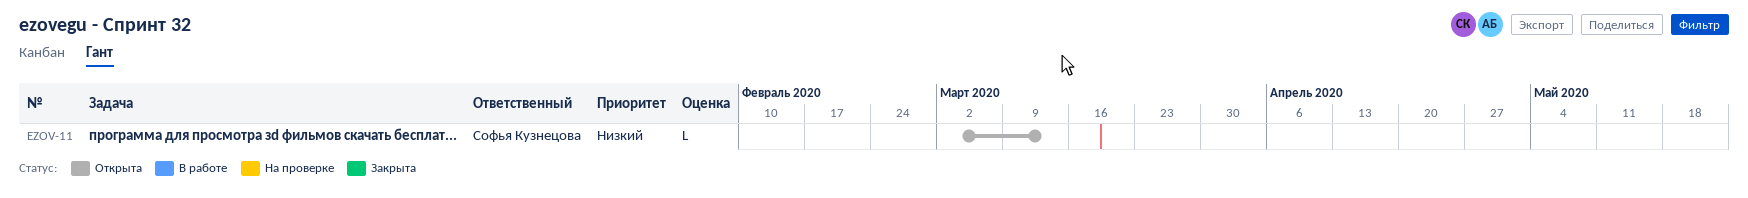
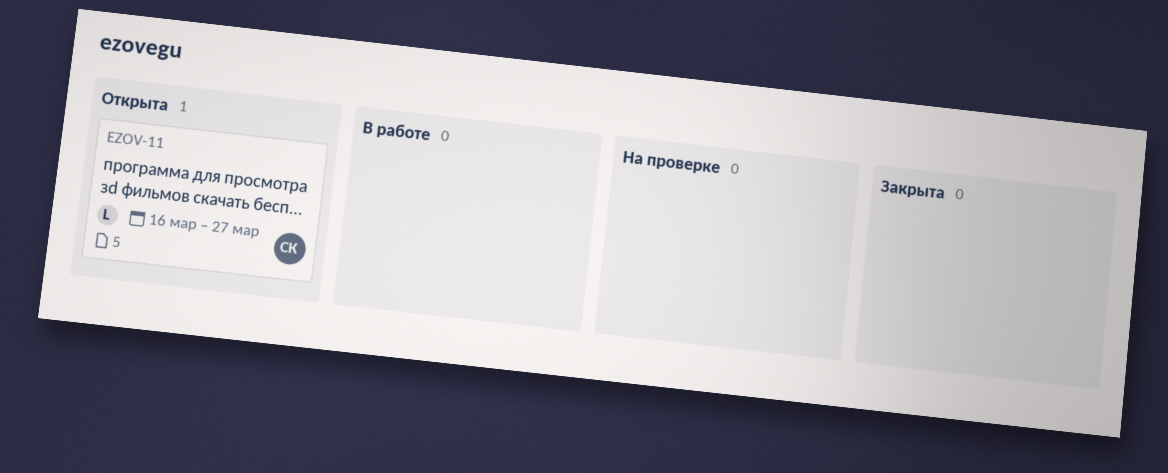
EZOV-11, start: Mar 2 -> Mar 16
EZOV-11, due: Mar 13 -> Mar 27

